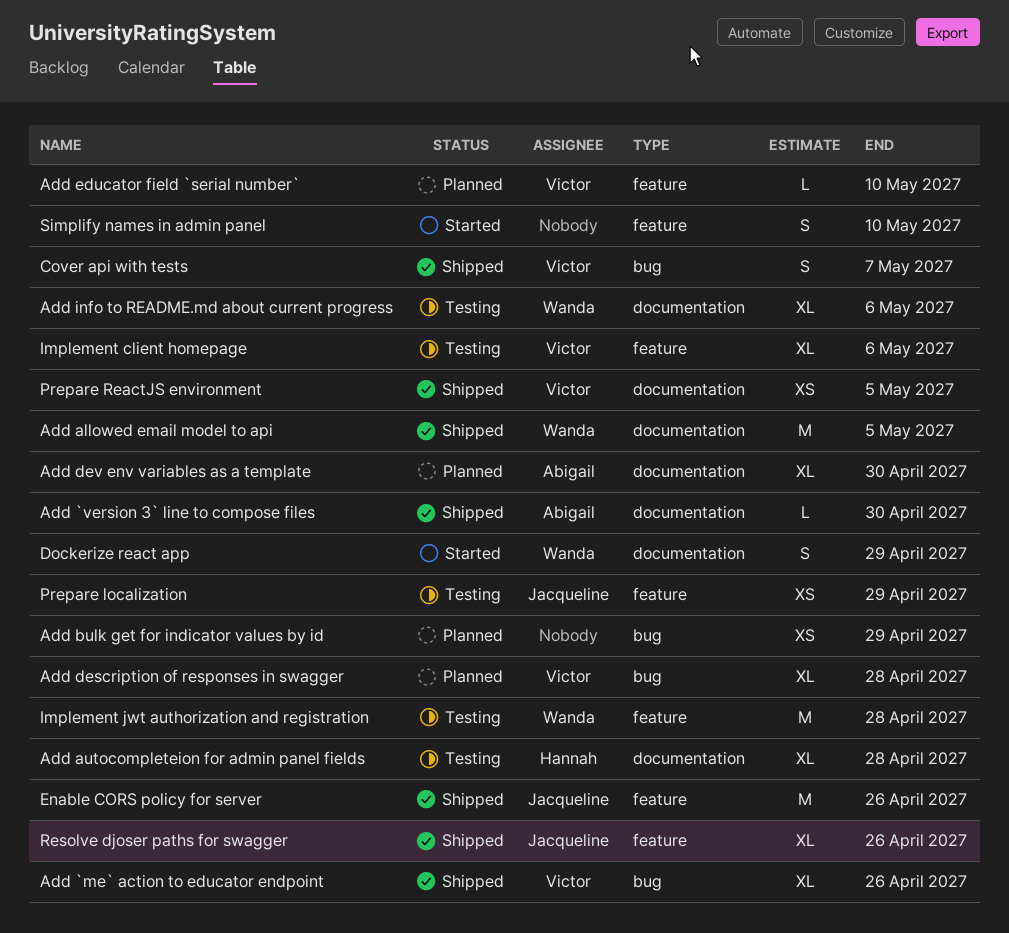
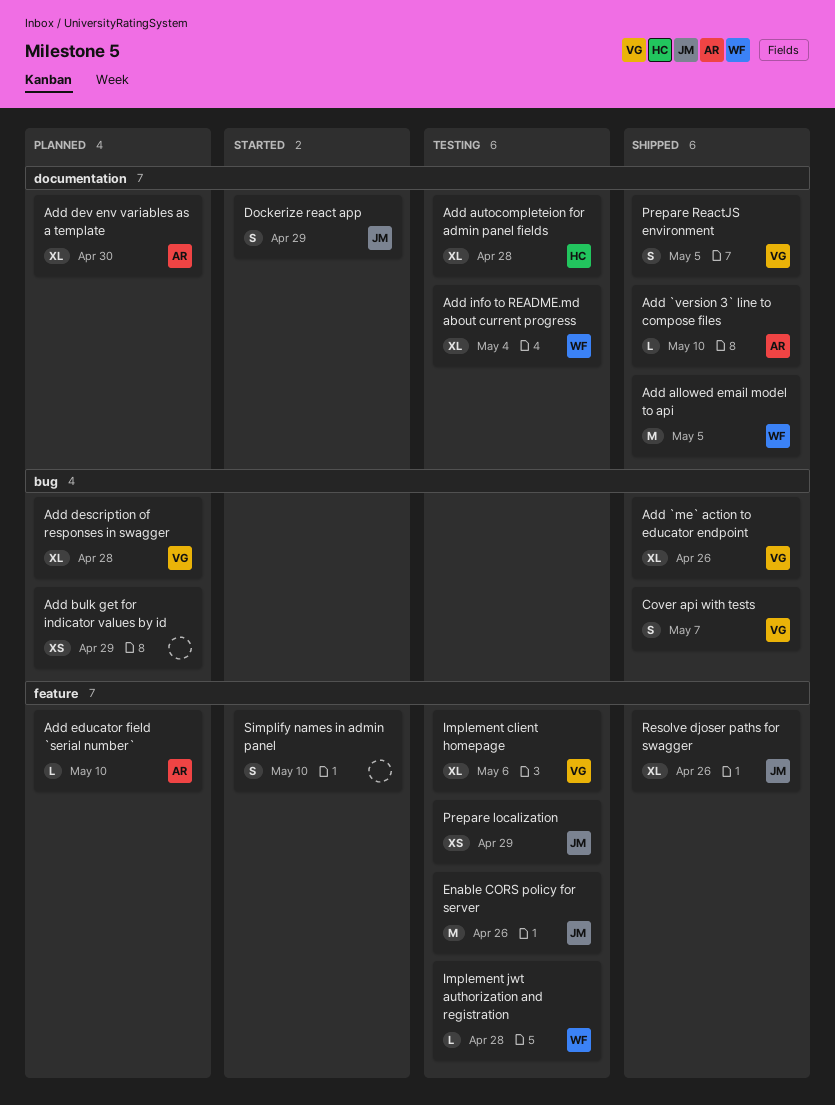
Add `version 3` line to compose files, due: Apr 30 -> May 10
Add educator field `serial number`, owner: Victor -> Abigail
Add info to README.md about current progress, due: May 6 -> May 4
Dockerize react app, owner: Wanda -> Jacqueline
Enable CORS policy for server, status: Shipped -> Testing
Implement jwt authorization and registration, estimate: M -> L
Prepare ReactJS environment, estimate: XS -> S

